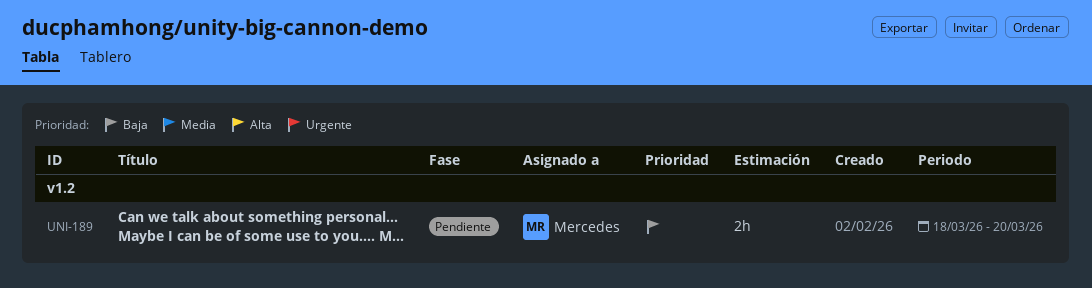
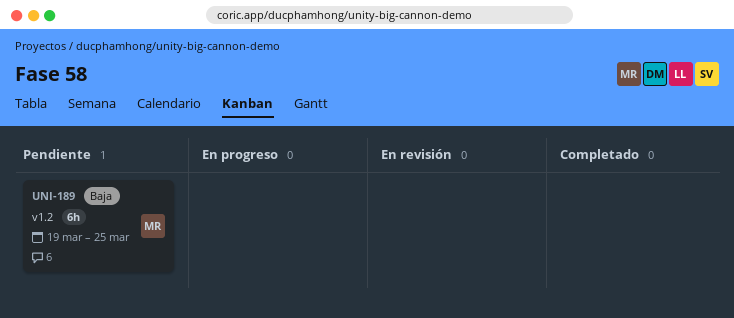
UNI-189, estimate: 2h -> 6h
UNI-189, start: Mar 18 -> Mar 19
UNI-189, due: Mar 20 -> Mar 25

